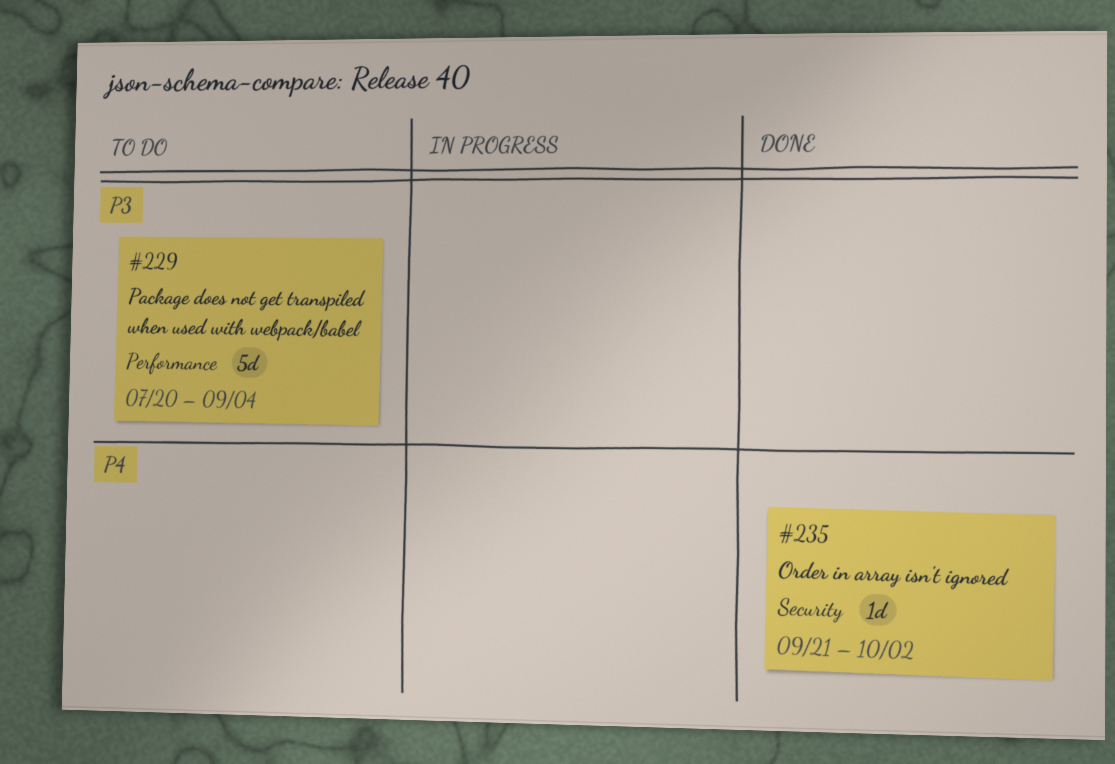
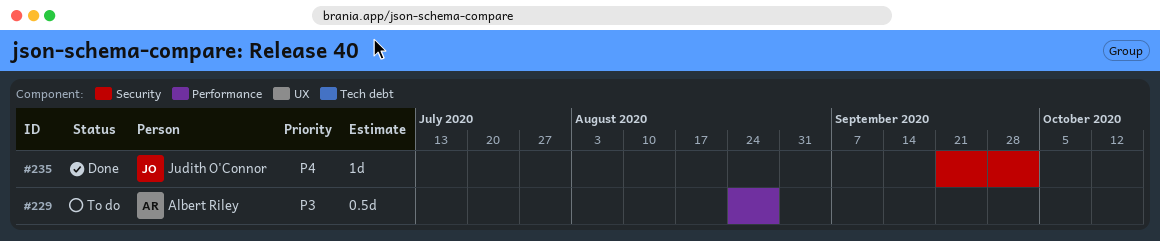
#229, estimate: 5d -> 0.5d
#229, start: Jul 20 -> Aug 24
#229, due: Sep 4 -> Aug 28

